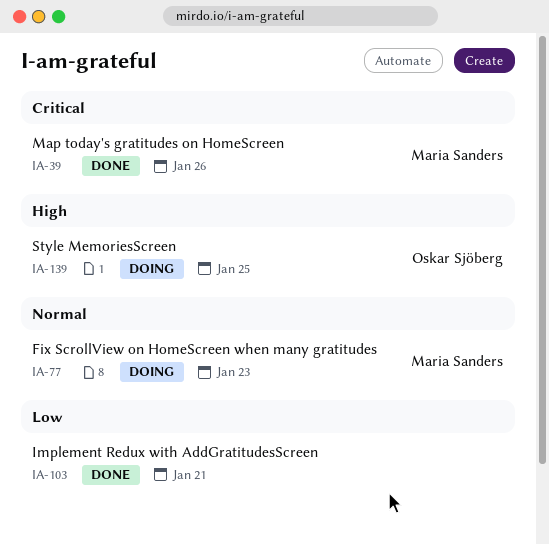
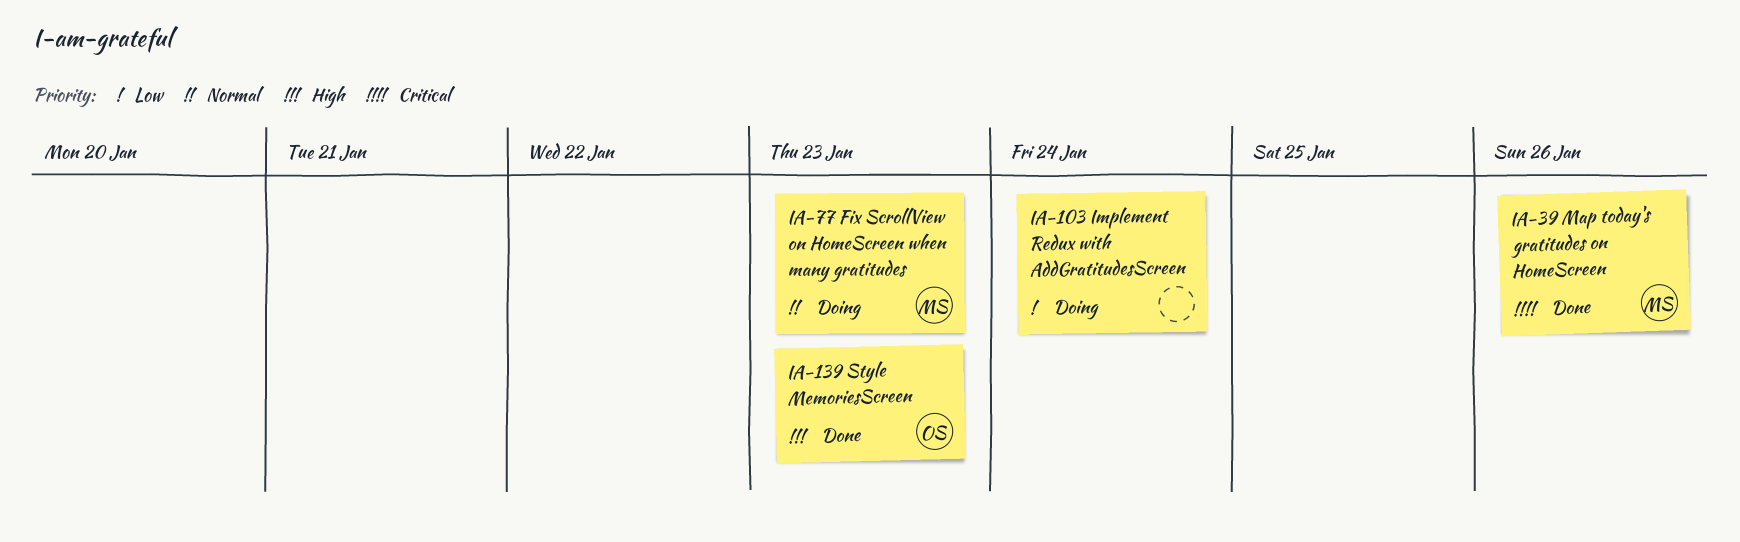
IA-103, status: Done -> Doing
IA-103, due: Jan 21 -> Jan 24
IA-139, status: Doing -> Done
IA-139, due: Jan 25 -> Jan 23

